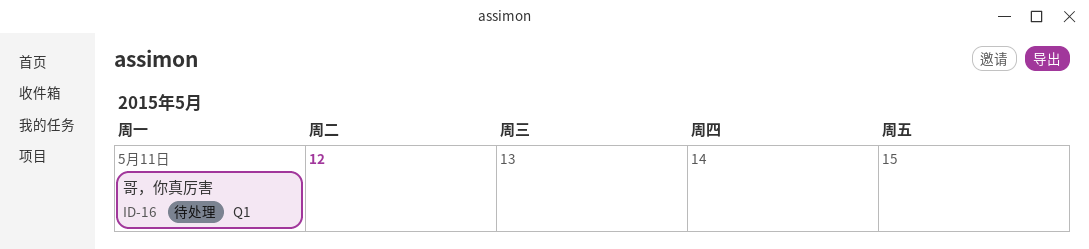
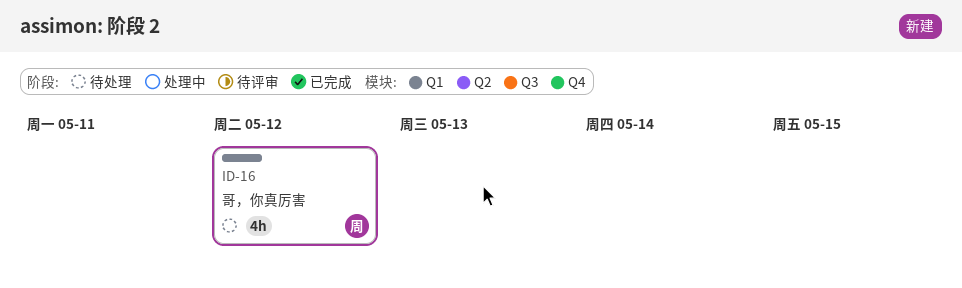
ID-16, due: May 11 -> May 12

